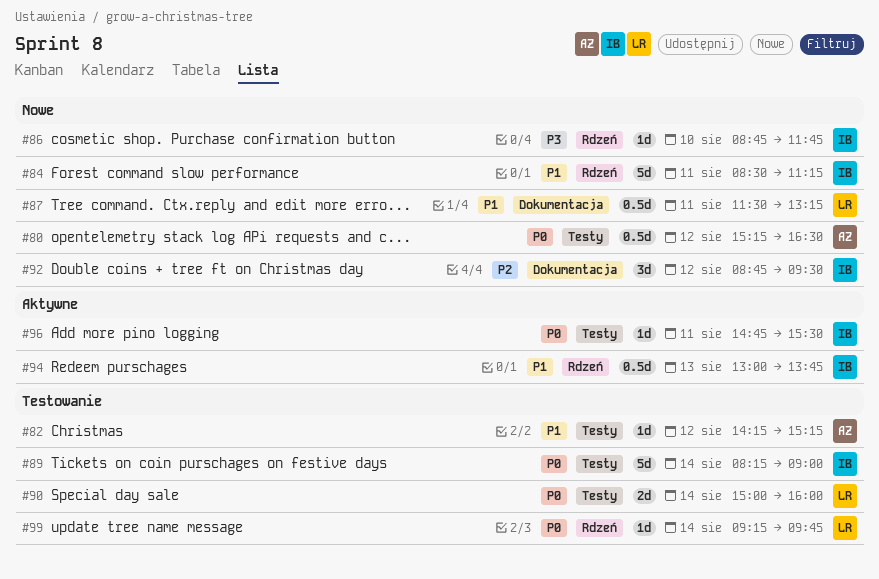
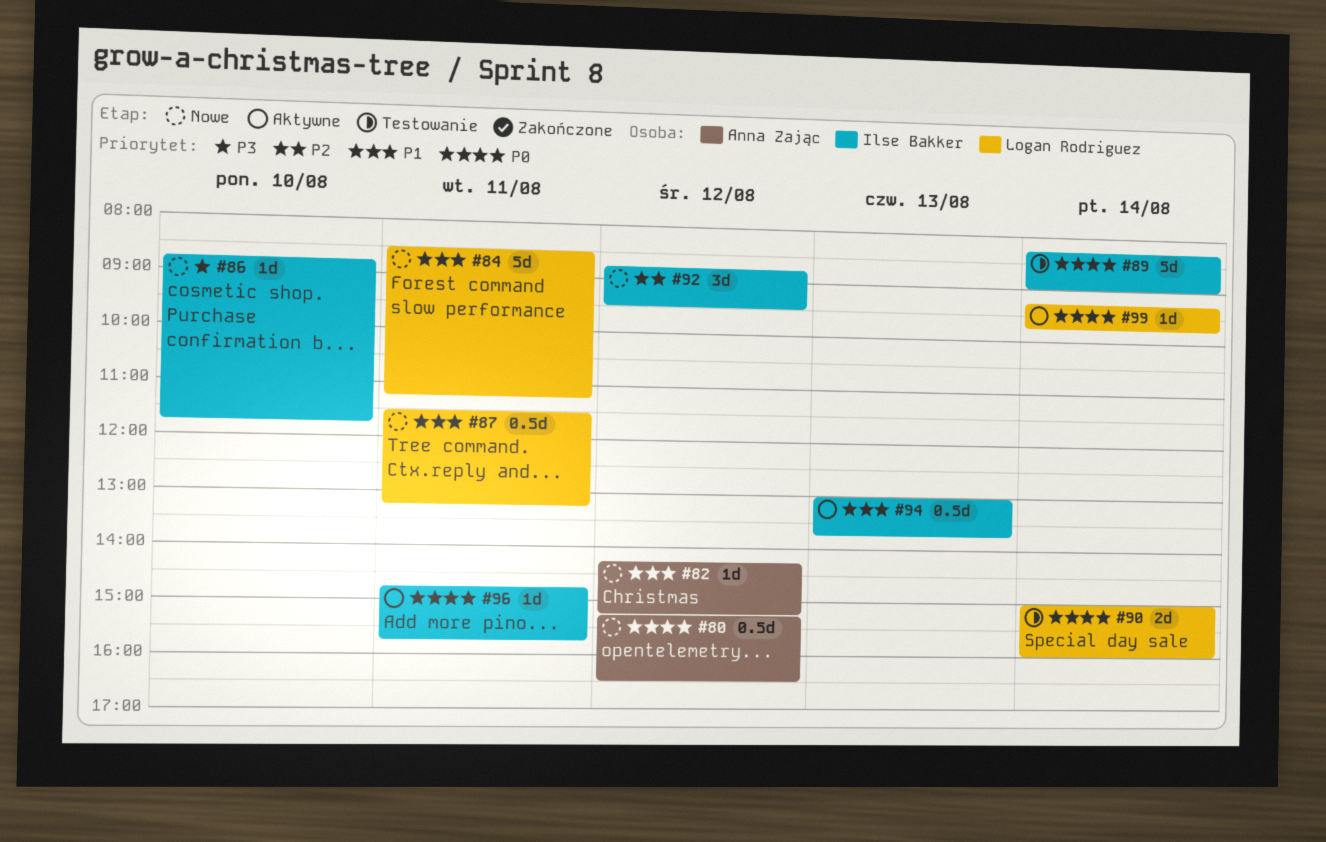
#82, status: Testowanie -> Nowe
#84, owner: Ilse Bakker -> Logan Rodriguez
#96, ends: 15:30 -> 15:45
#99, status: Testowanie -> Aktywne

